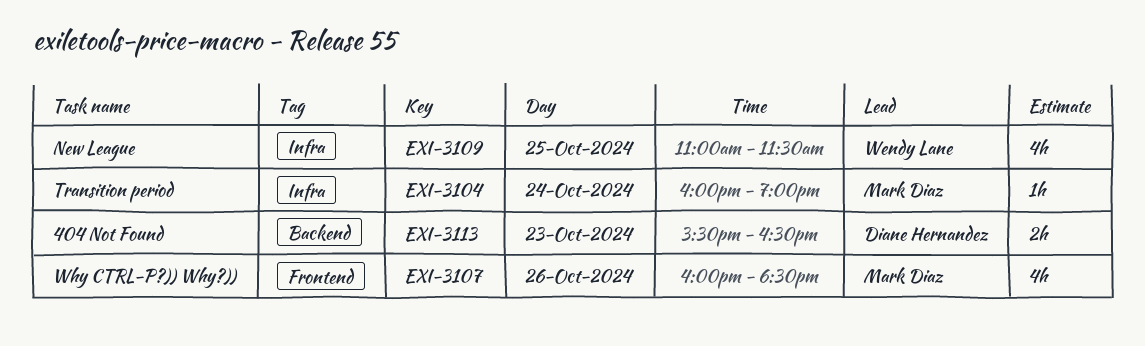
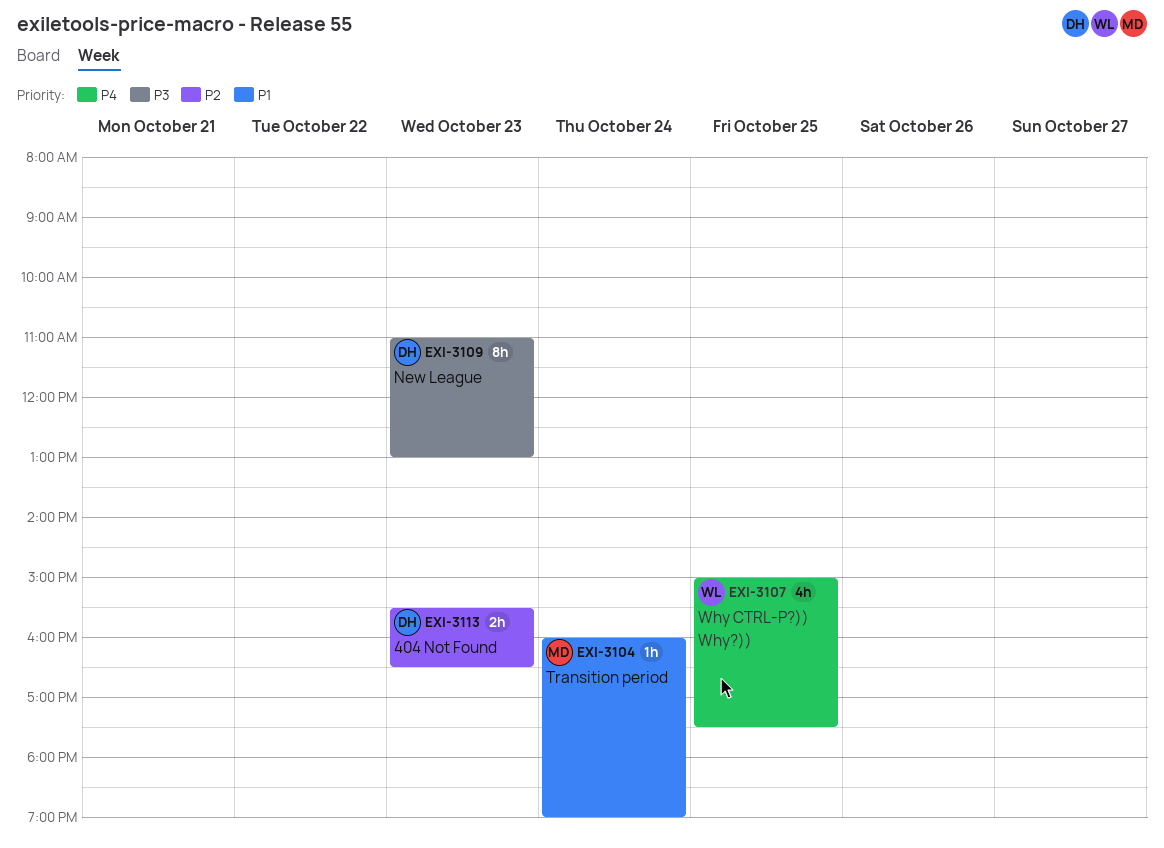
EXI-3107, owner: Mark Diaz -> Wendy Lane
EXI-3107, day: Oct 26 -> Oct 25
EXI-3107, begins: 16:00 -> 15:00
EXI-3107, ends: 18:30 -> 17:30
EXI-3109, owner: Wendy Lane -> Diane Hernandez
EXI-3109, estimate: 4h -> 8h
EXI-3109, day: Oct 25 -> Oct 23
EXI-3109, ends: 11:30 -> 13:00

